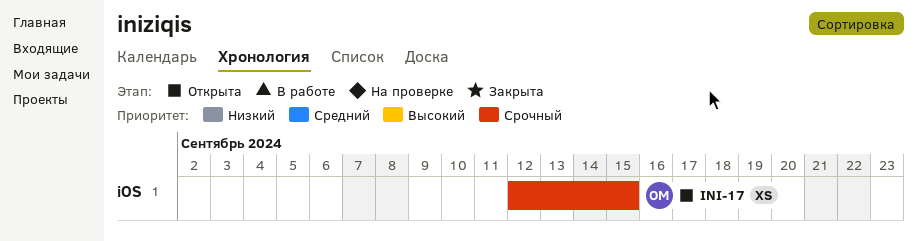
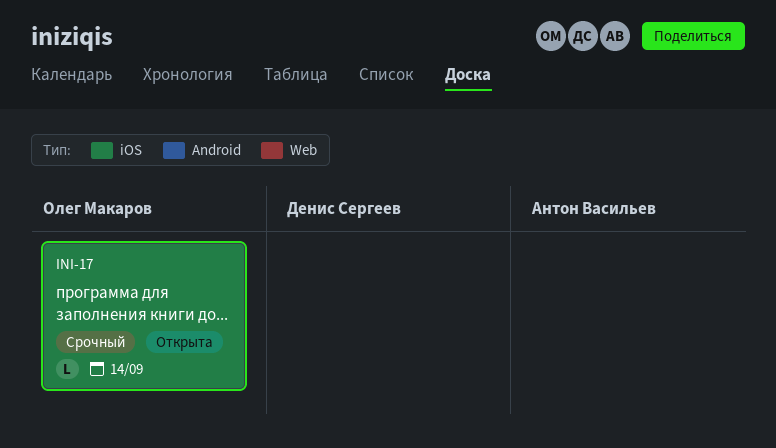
INI-17, estimate: XS -> L
INI-17, due: Sep 15 -> Sep 14

